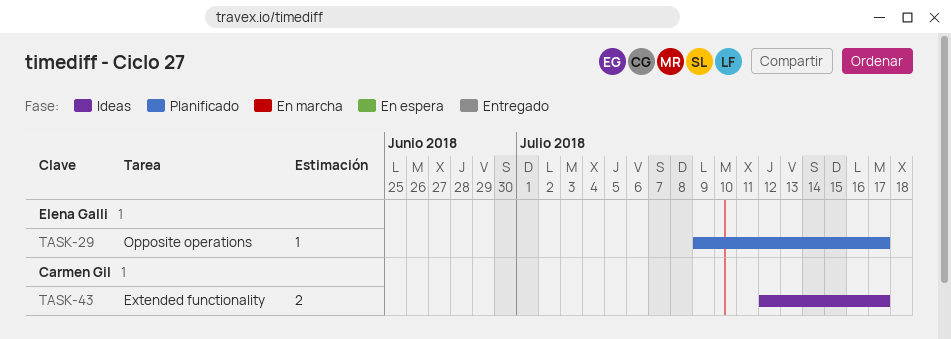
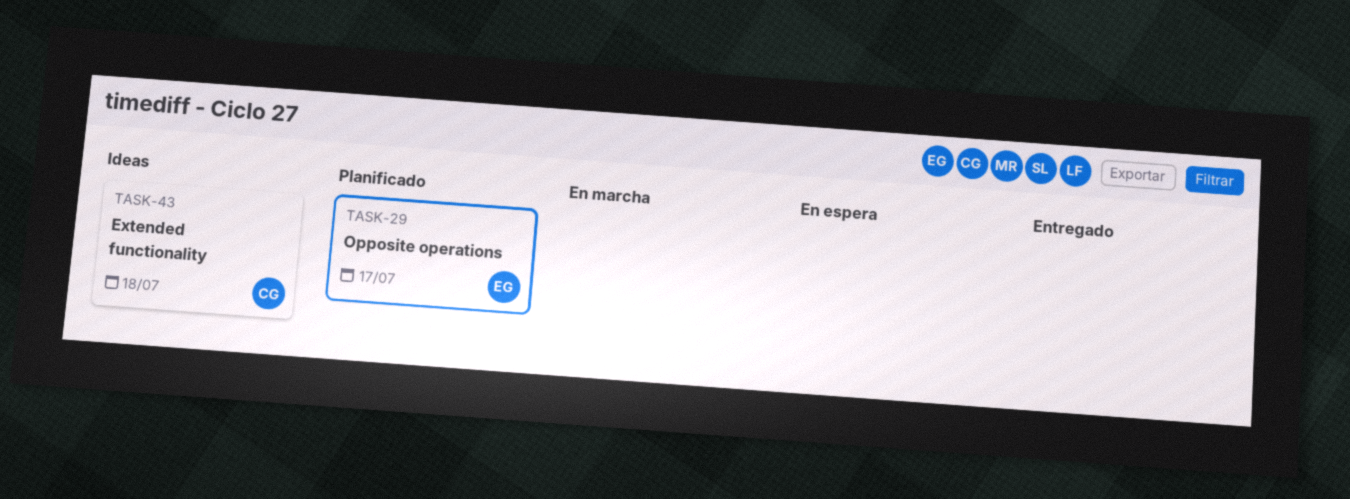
TASK-43, due: Jul 17 -> Jul 18

